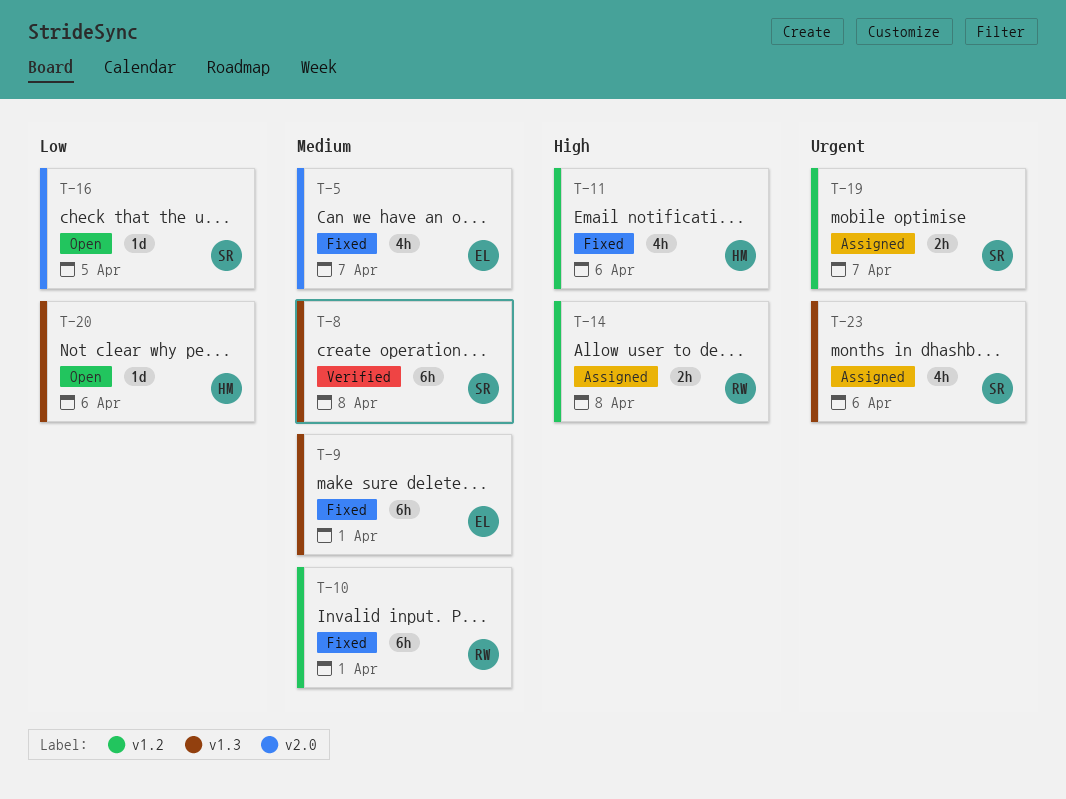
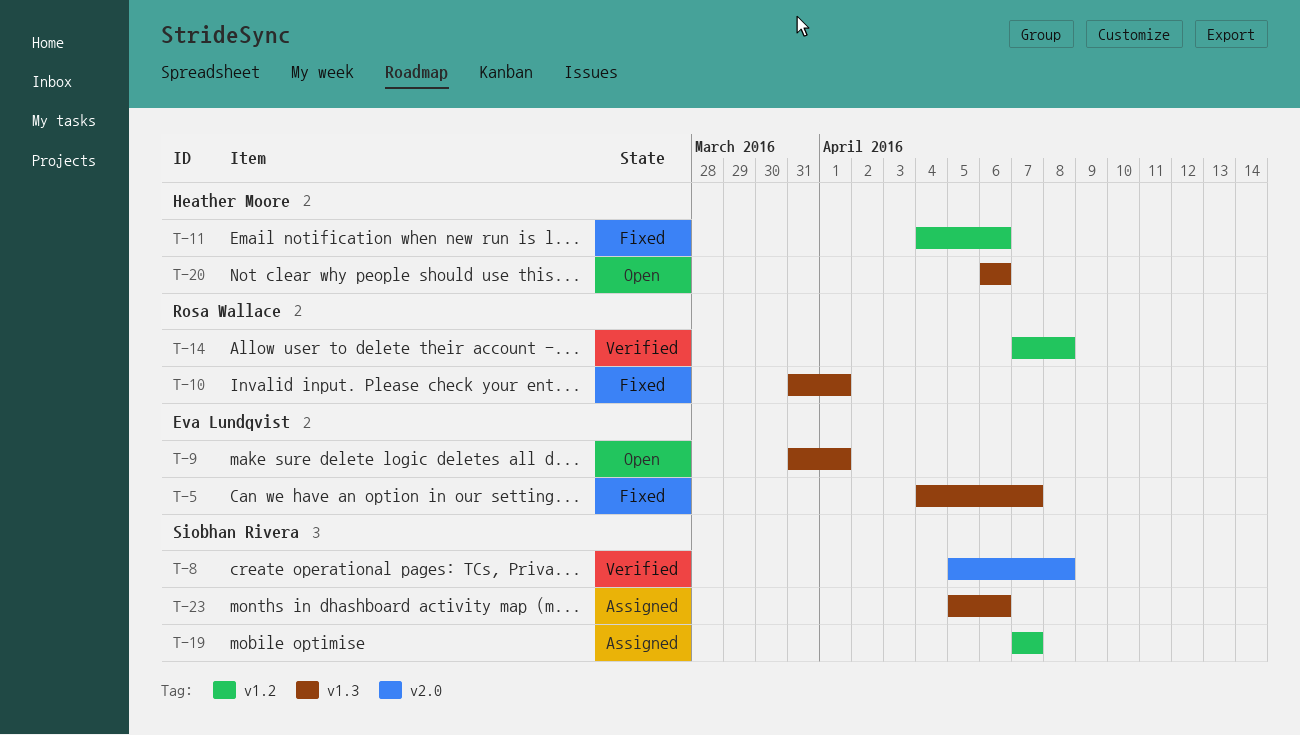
T-5, label: v2.0 -> v1.3
T-8, label: v1.3 -> v2.0
T-9, status: Fixed -> Open
T-10, label: v1.2 -> v1.3
T-14, status: Assigned -> Verified
T-16: present -> none

